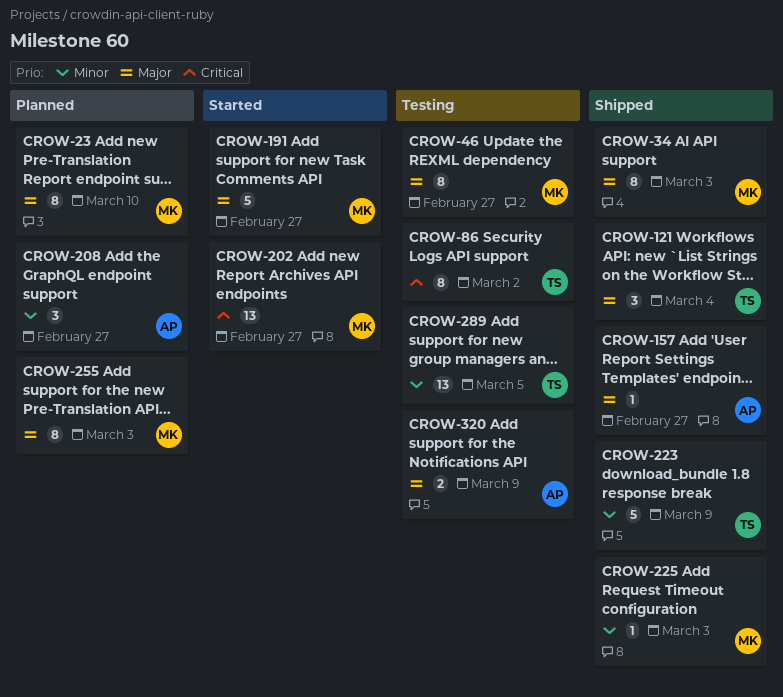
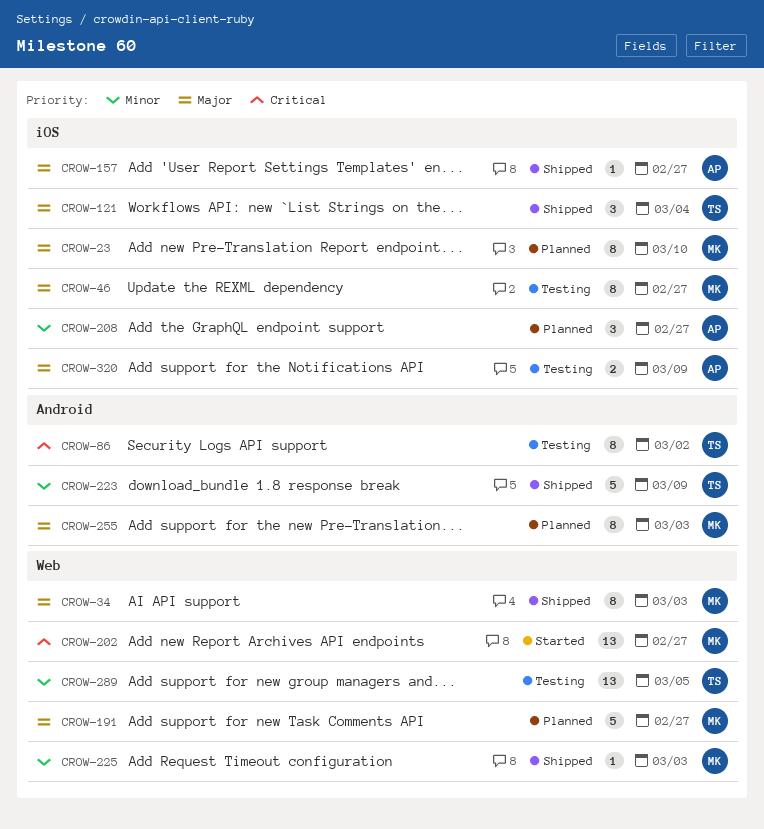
CROW-191, status: Started -> Planned

